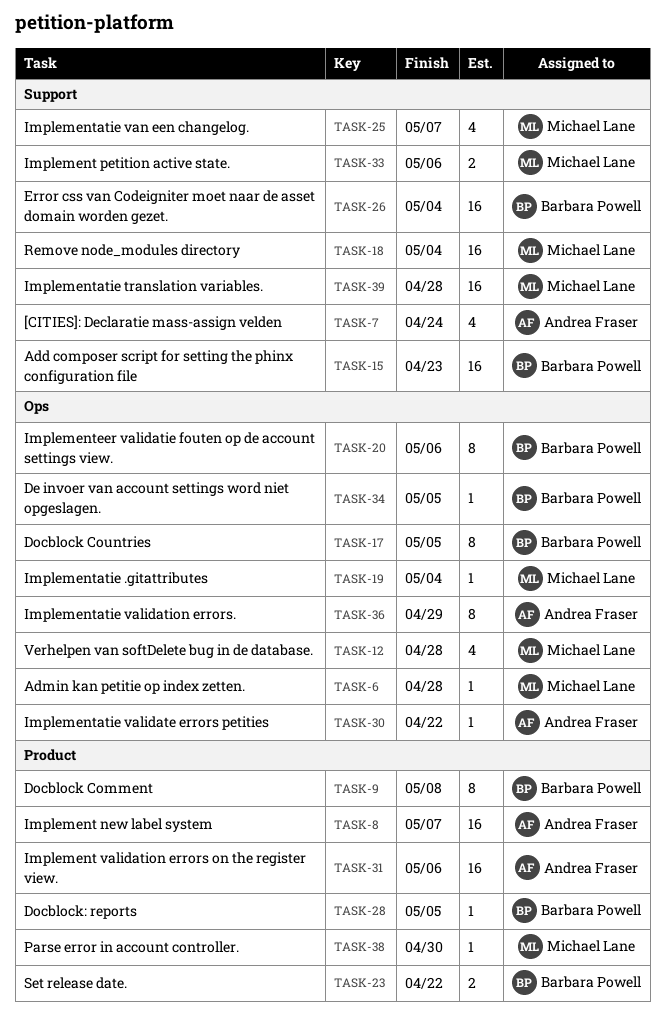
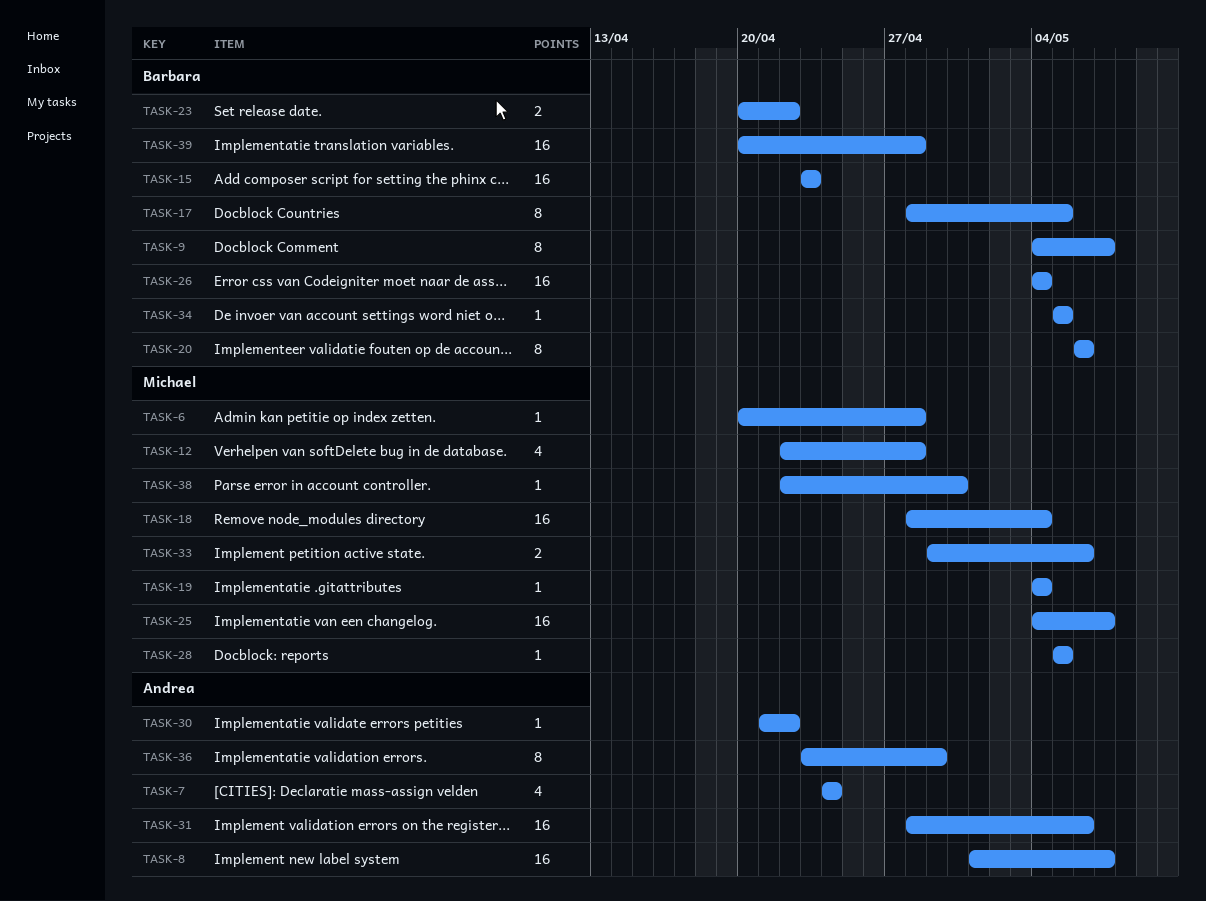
TASK-9, due: May 8 -> May 7
TASK-25, estimate: 4 -> 16
TASK-28, owner: Barbara Powell -> Michael Lane
TASK-39, owner: Michael Lane -> Barbara Powell

